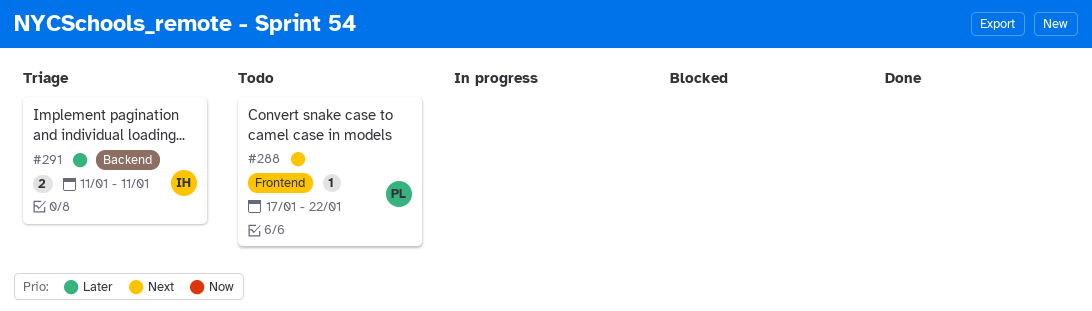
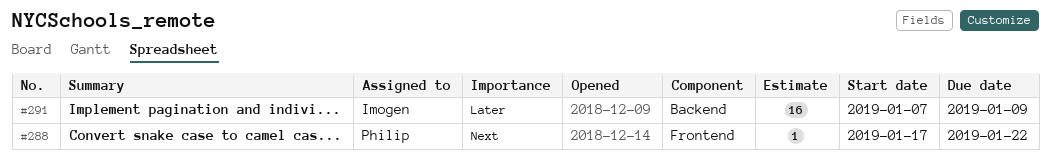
#291, estimate: 2 -> 16
#291, start: Jan 11 -> Jan 7
#291, due: Jan 11 -> Jan 9

